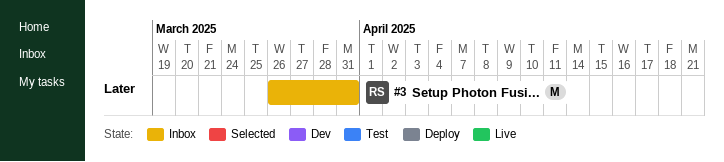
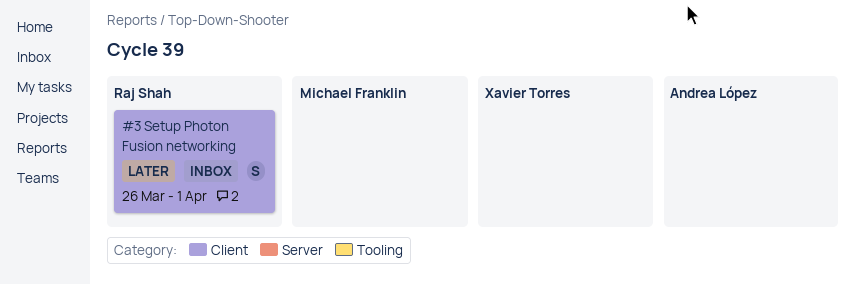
#3, estimate: M -> S
#3, due: Mar 31 -> Apr 1

